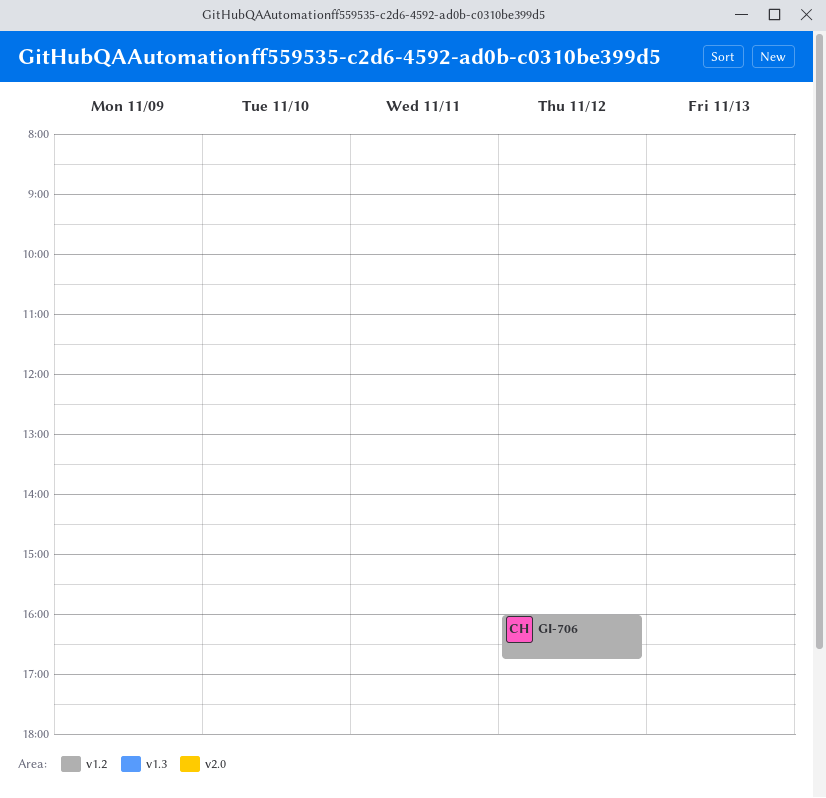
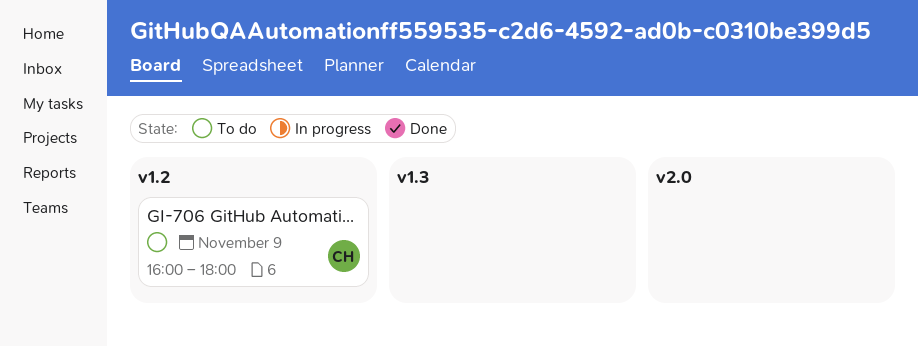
GI-706, day: Nov 12 -> Nov 9
GI-706, ends: 16:45 -> 18:00

